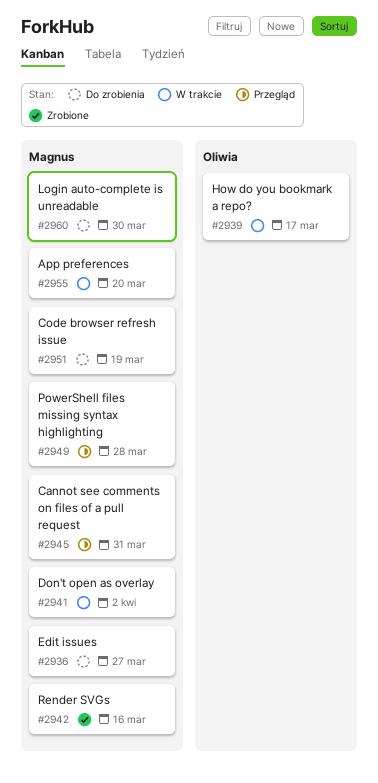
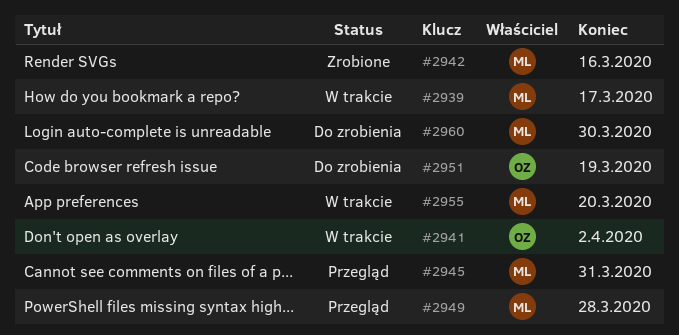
#2936: present -> none
#2939, owner: Oliwia -> Magnus
#2941, owner: Magnus -> Oliwia
#2951, owner: Magnus -> Oliwia

